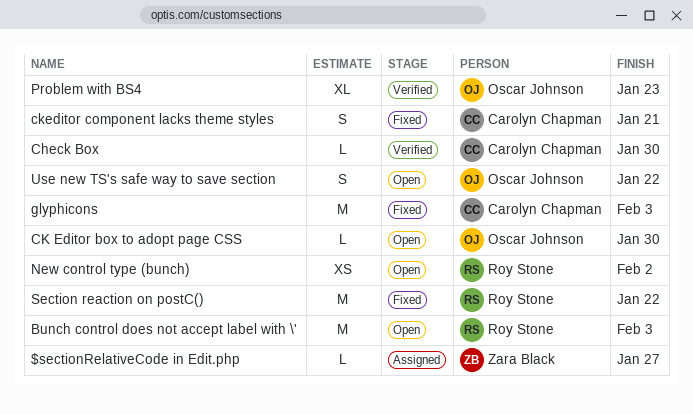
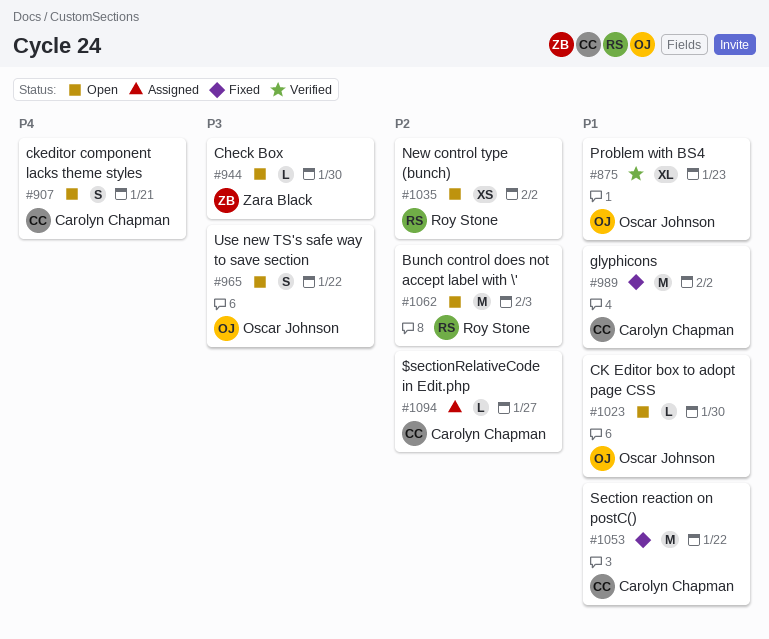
$sectionRelativeCode in Edit.php, owner: Zara Black -> Carolyn Chapman
Check Box, status: Verified -> Open
Check Box, owner: Carolyn Chapman -> Zara Black
ckeditor component lacks theme styles, status: Fixed -> Open
glyphicons, due: Feb 3 -> Feb 2
Section reaction on postC(), owner: Roy Stone -> Carolyn Chapman

